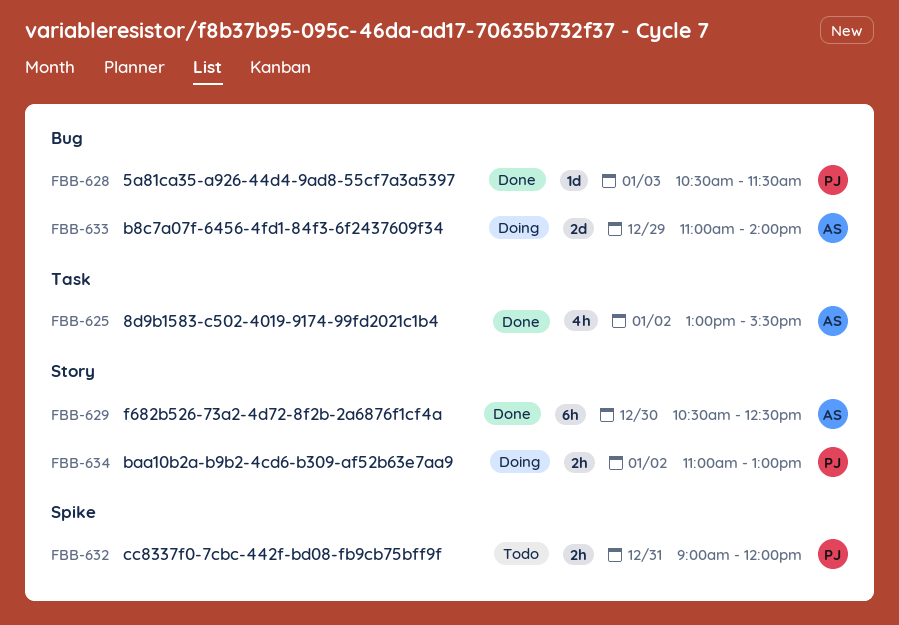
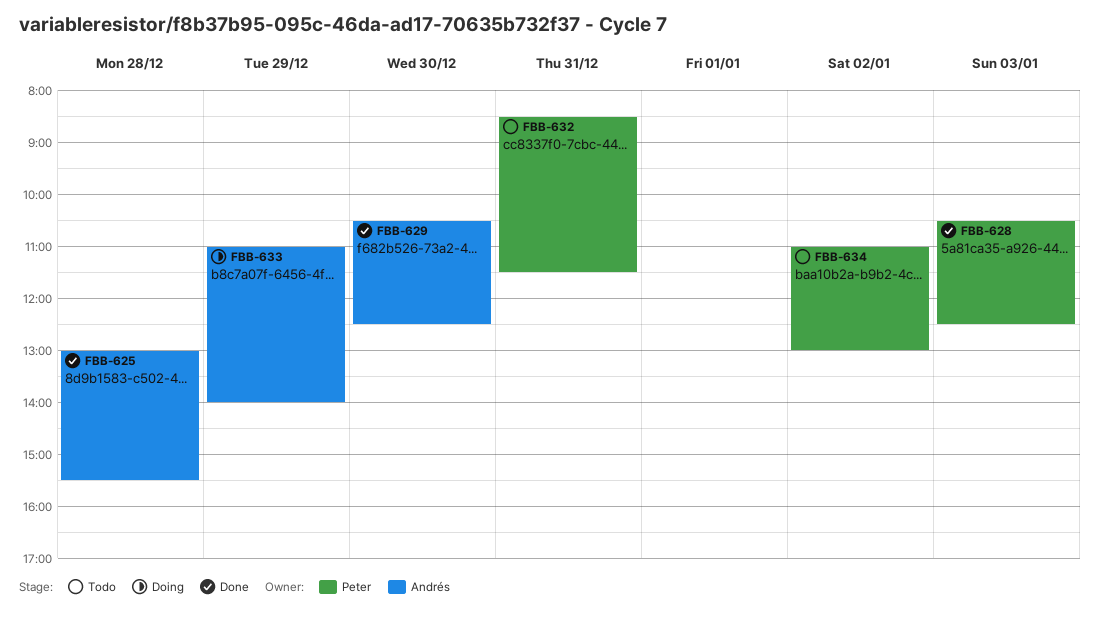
FBB-625, day: Jan 2 -> Dec 28
FBB-628, ends: 11:30 -> 12:30
FBB-632, begins: 09:00 -> 08:30
FBB-632, ends: 12:00 -> 11:30
FBB-634, status: Doing -> Todo

